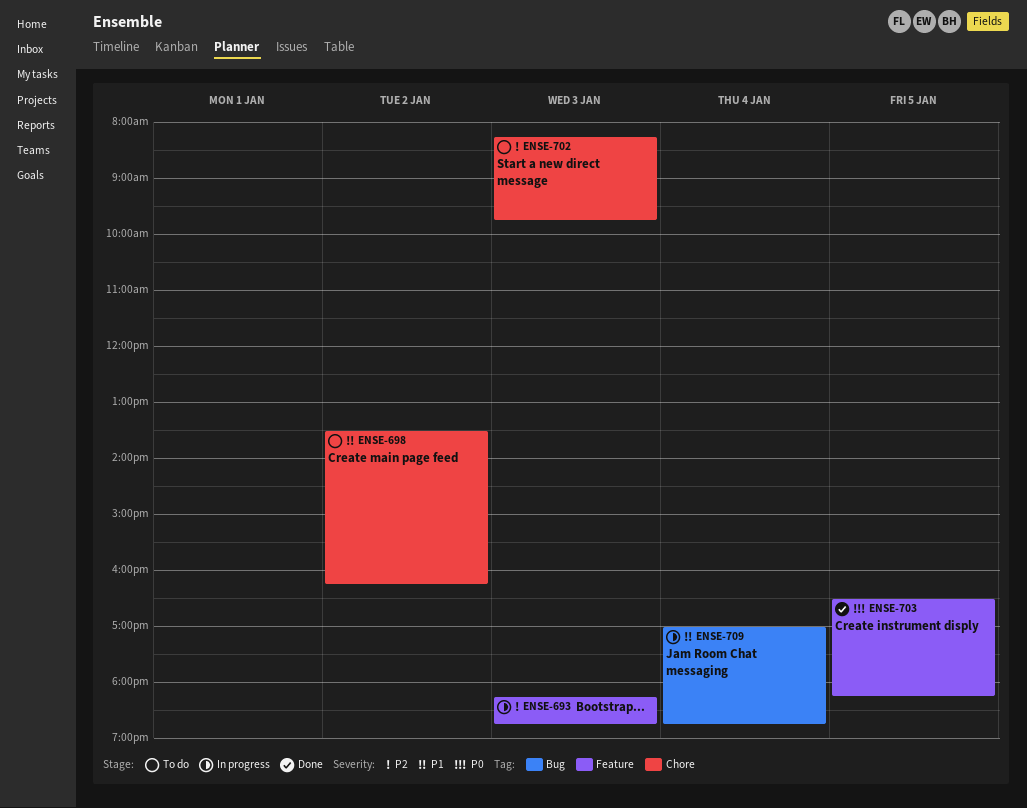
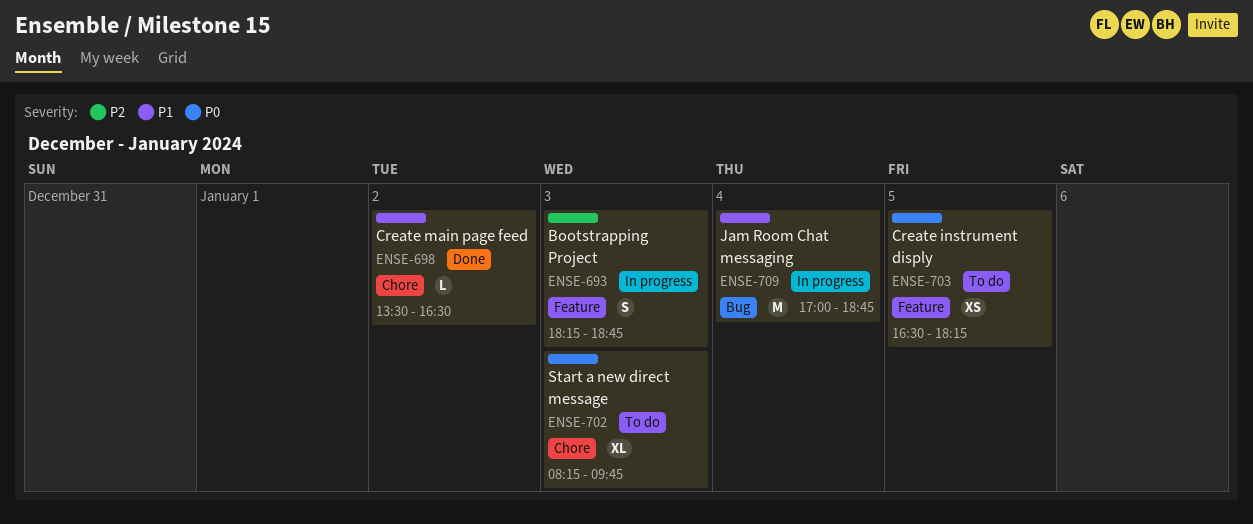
ENSE-698, status: To do -> Done
ENSE-698, ends: 16:15 -> 16:30
ENSE-702, priority: P2 -> P0
ENSE-703, status: Done -> To do

